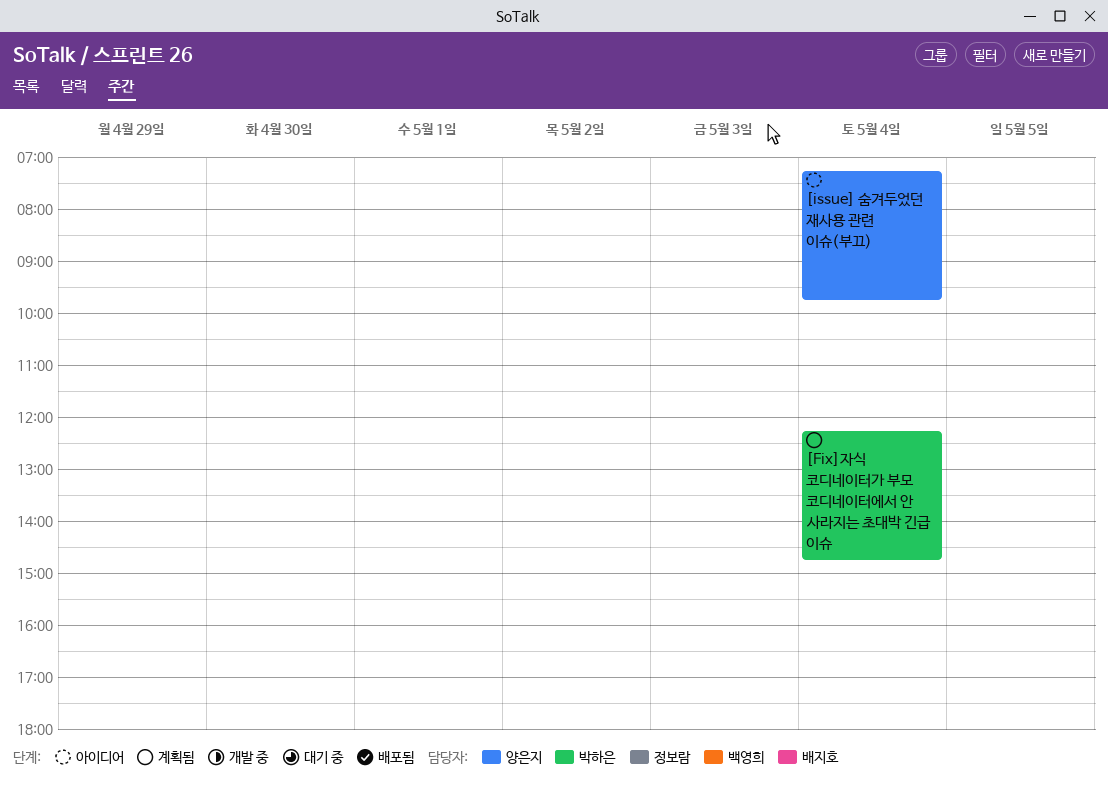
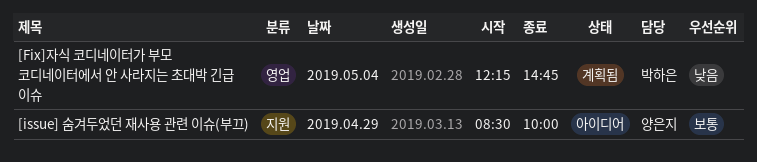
[issue] 숨겨두었던 재사용 관련 이슈(부끄), day: May 4 -> Apr 29
[issue] 숨겨두었던 재사용 관련 이슈(부끄), begins: 07:15 -> 08:30
[issue] 숨겨두었던 재사용 관련 이슈(부끄), ends: 09:45 -> 10:00

